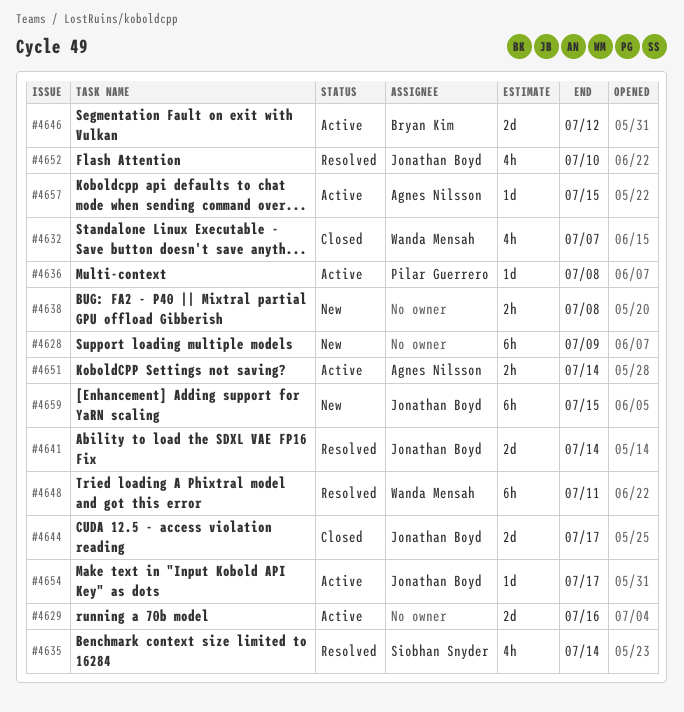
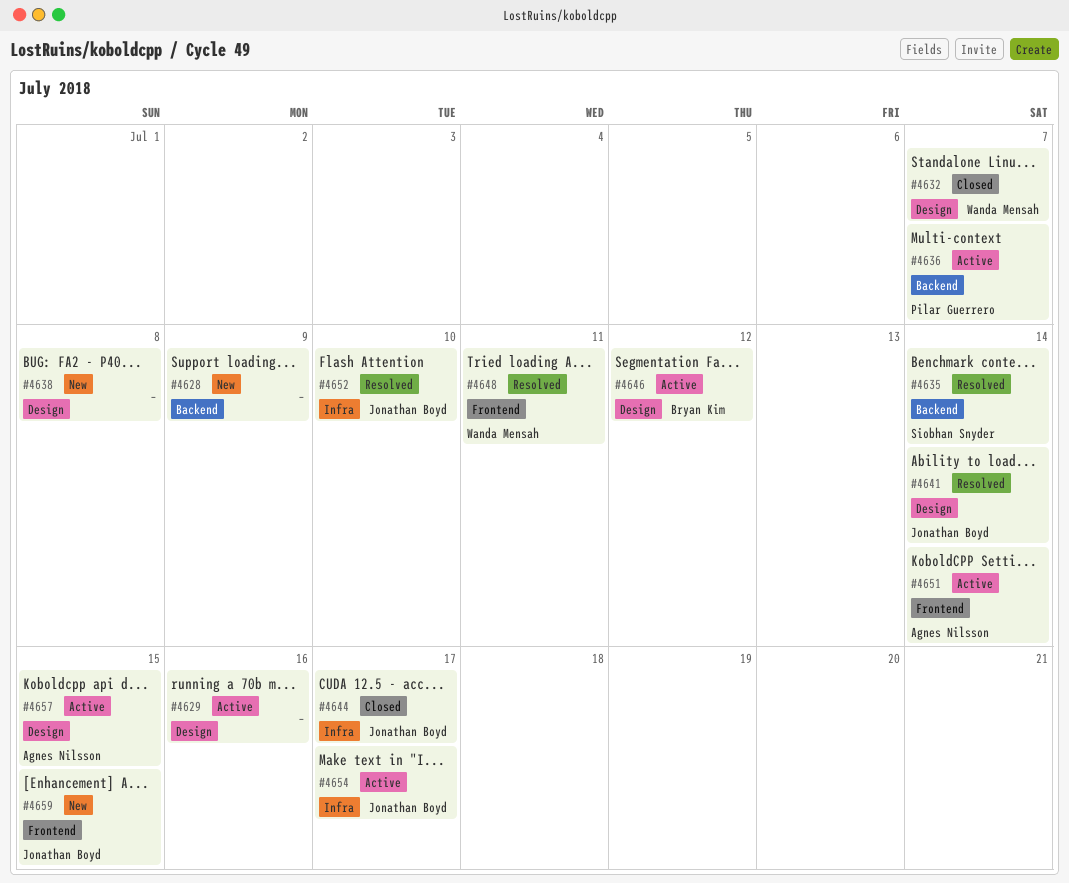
#4636, due: Jul 8 -> Jul 7

